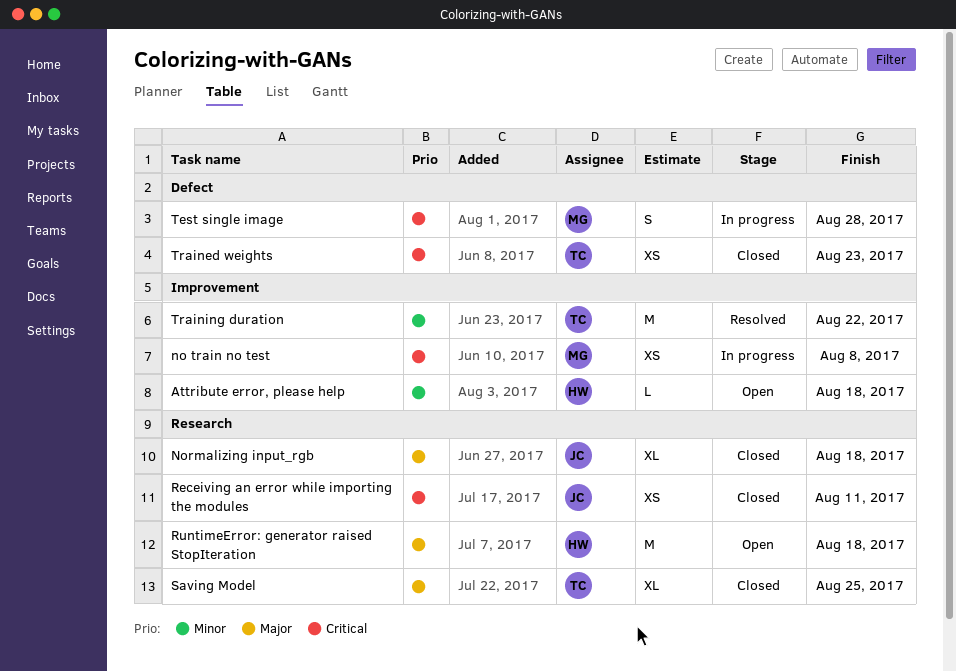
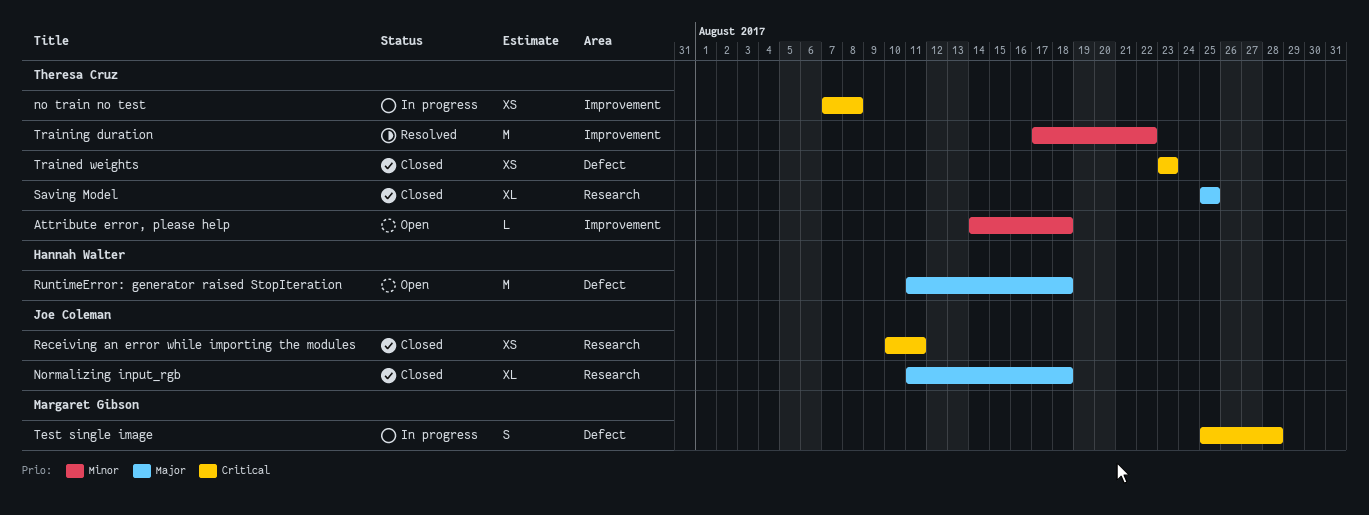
Attribute error, please help, owner: Hannah Walter -> Theresa Cruz
no train no test, owner: Margaret Gibson -> Theresa Cruz
RuntimeError: generator raised StopIteration, label: Research -> Defect

